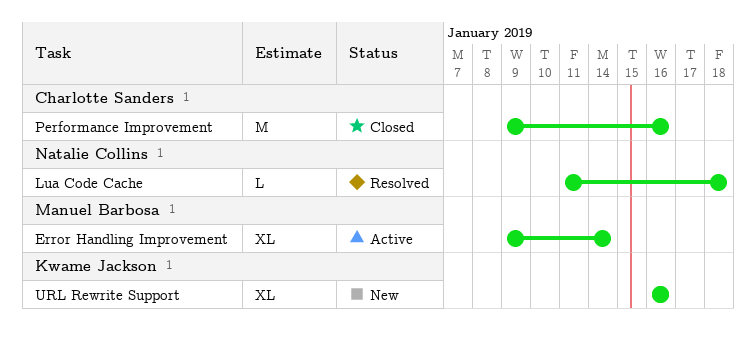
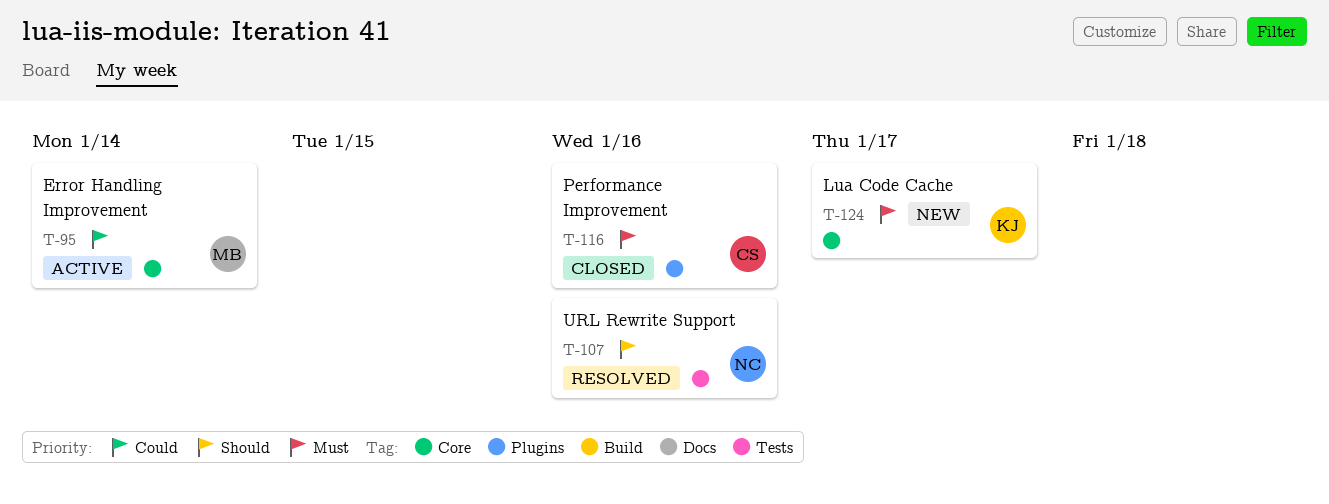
Lua Code Cache, status: Resolved -> New
Lua Code Cache, owner: Natalie Collins -> Kwame Jackson
Lua Code Cache, due: Jan 18 -> Jan 17
URL Rewrite Support, status: New -> Resolved
URL Rewrite Support, owner: Kwame Jackson -> Natalie Collins

